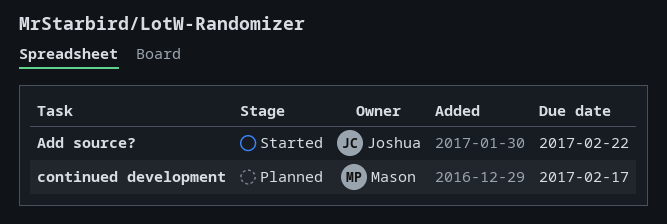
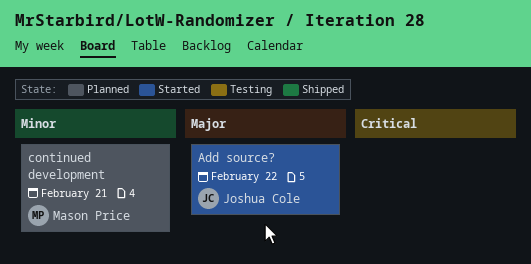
continued development, due: Feb 17 -> Feb 21

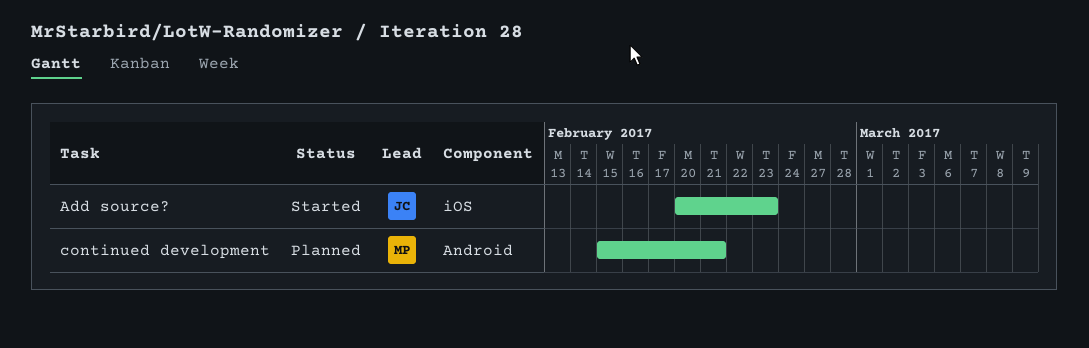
Add source?, due: Feb 22 -> Feb 23

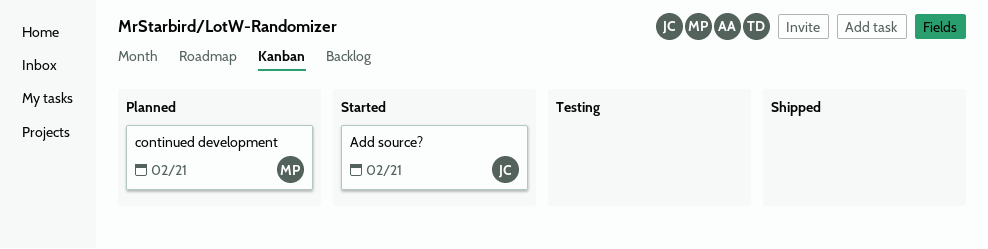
Add source?, due: Feb 23 -> Feb 21

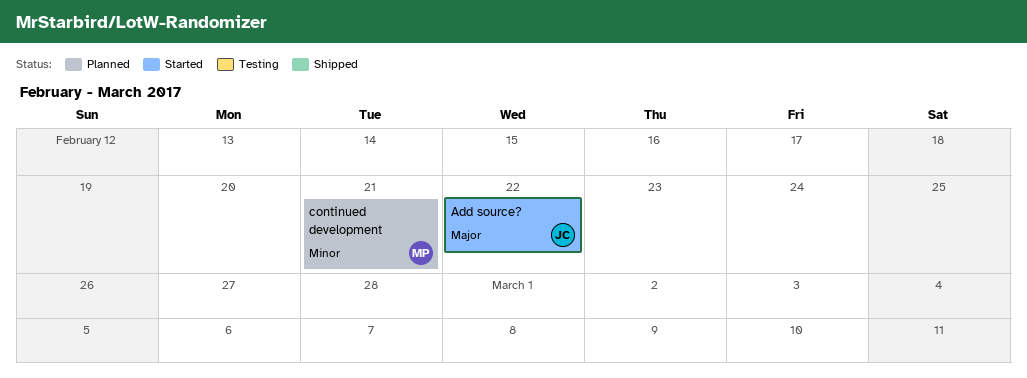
Add source?, due: Feb 21 -> Feb 22

